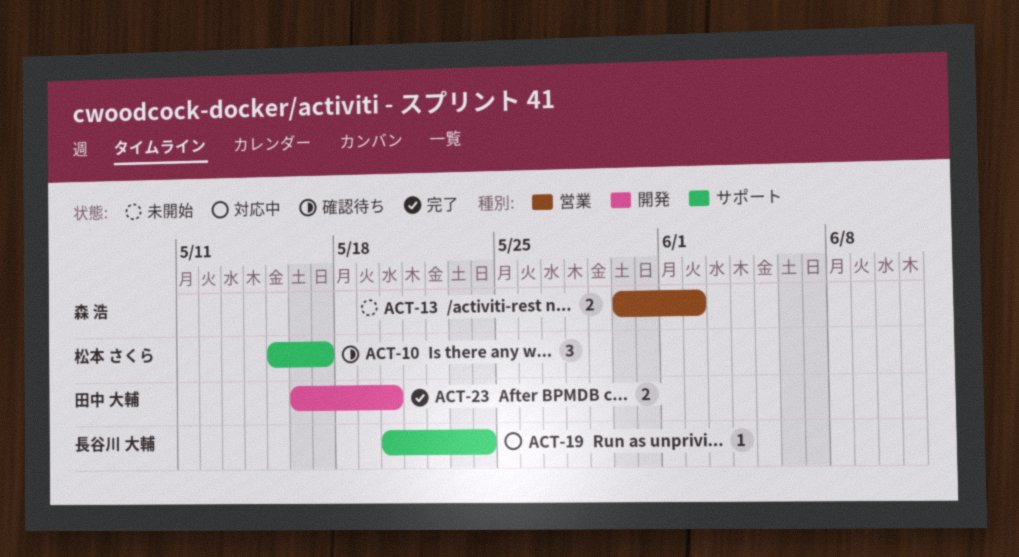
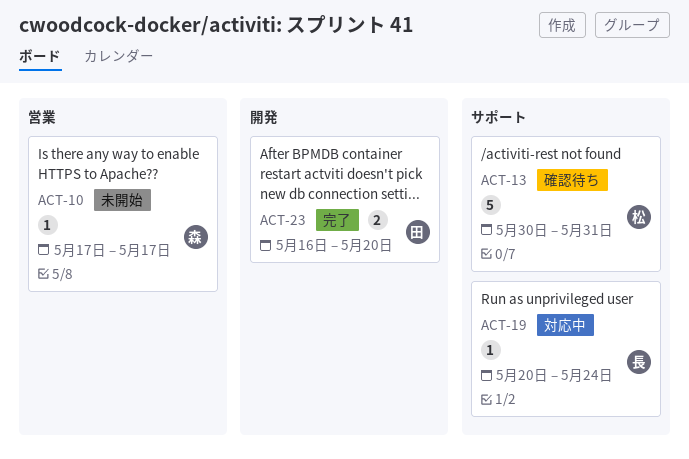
ACT-10, status: 確認待ち -> 未開始
ACT-10, owner: 松本 さくら -> 森 浩
ACT-10, label: サポート -> 営業
ACT-10, estimate: 3 -> 1
ACT-10, start: May 15 -> May 17
ACT-13, status: 未開始 -> 確認待ち
ACT-13, owner: 森 浩 -> 松本 さくら
ACT-13, label: 営業 -> サポート
ACT-13, estimate: 2 -> 5
ACT-13, due: Jun 2 -> May 31

